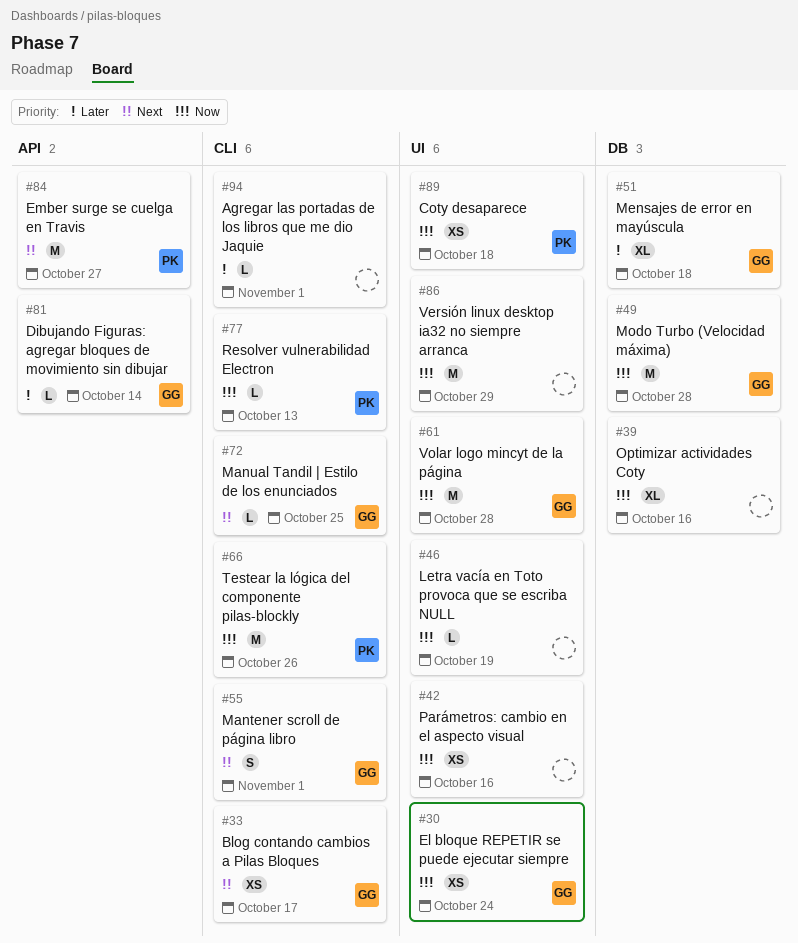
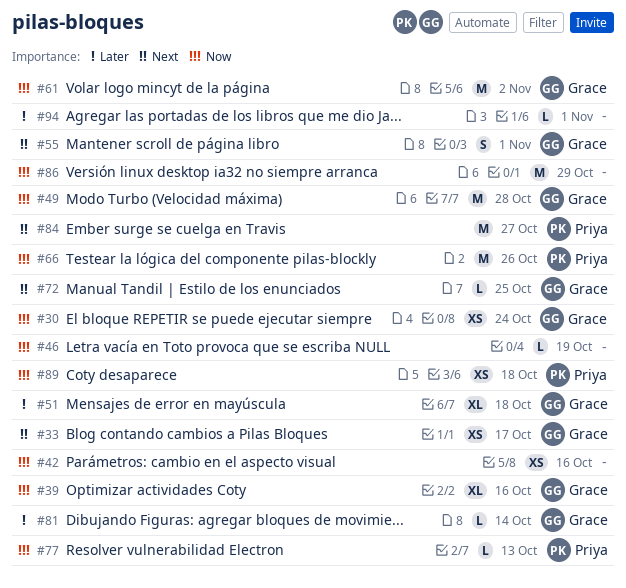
#39, owner: none -> Grace
#61, due: Oct 28 -> Nov 2

